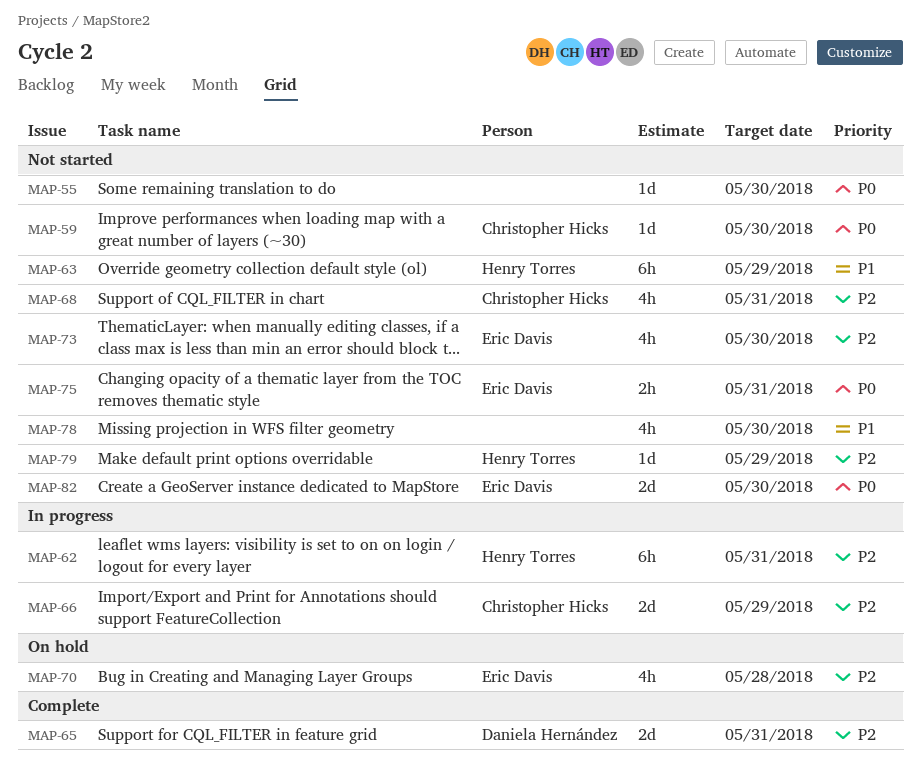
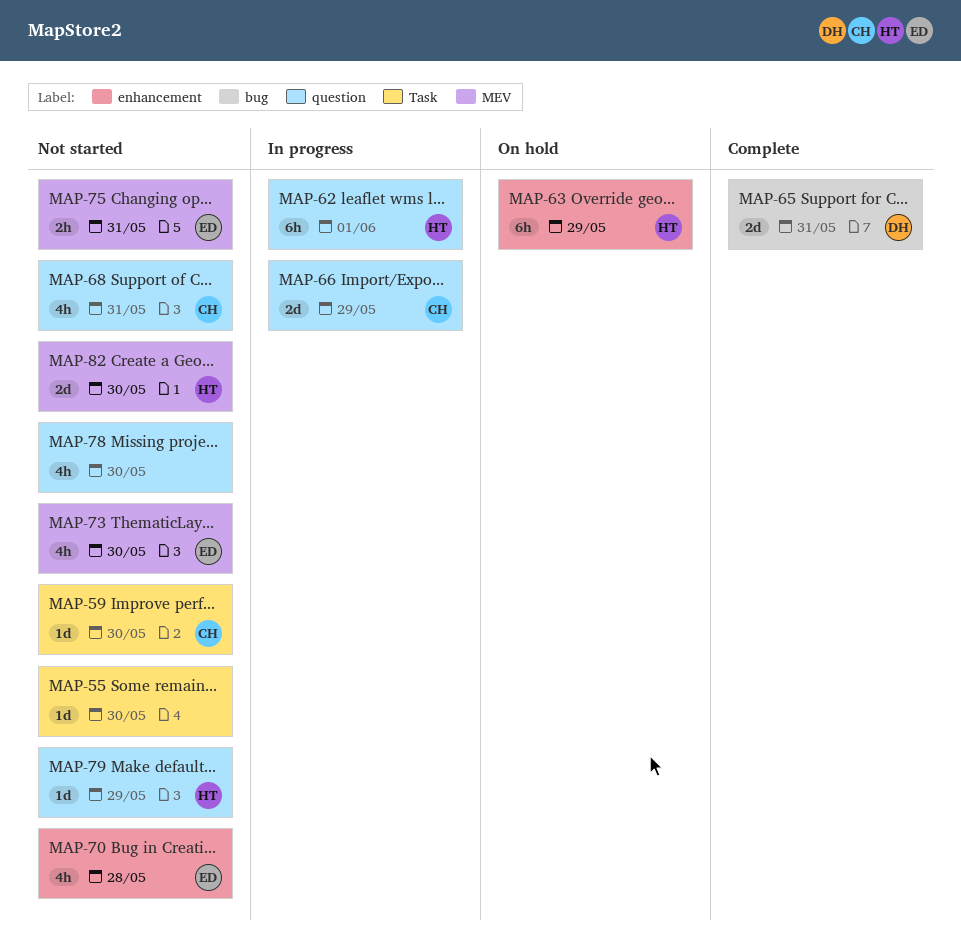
MAP-62, due: May 31 -> Jun 1
MAP-63, status: Not started -> On hold
MAP-70, status: On hold -> Not started
MAP-82, owner: Eric Davis -> Henry Torres

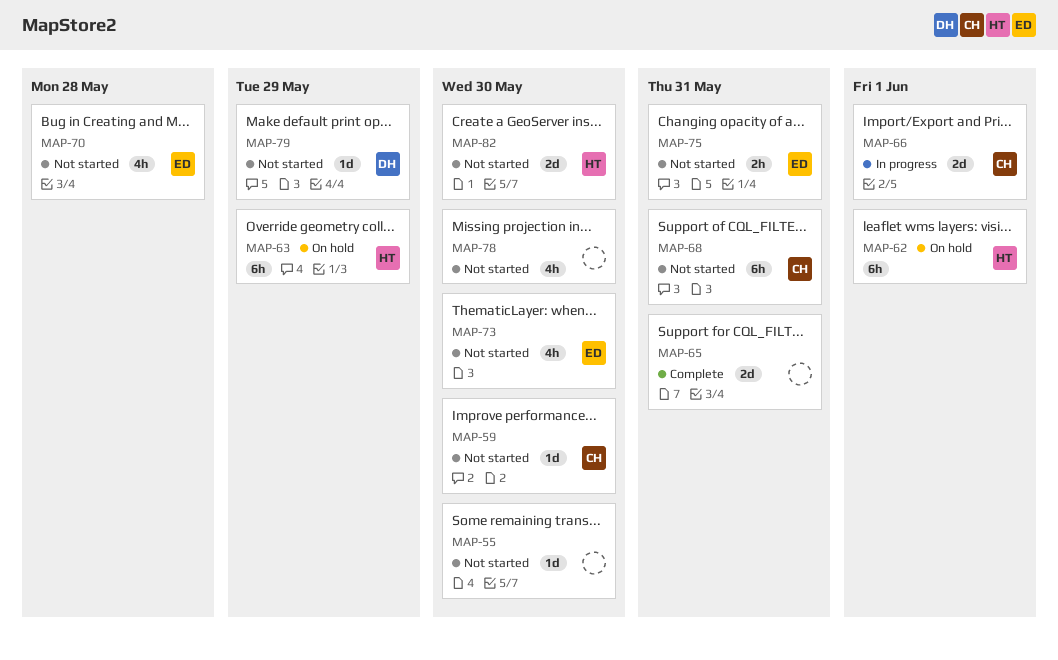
MAP-62, status: In progress -> On hold
MAP-65, owner: DH -> none
MAP-66, due: May 29 -> Jun 1
MAP-68, estimate: 4h -> 6h
MAP-79, owner: HT -> DH

